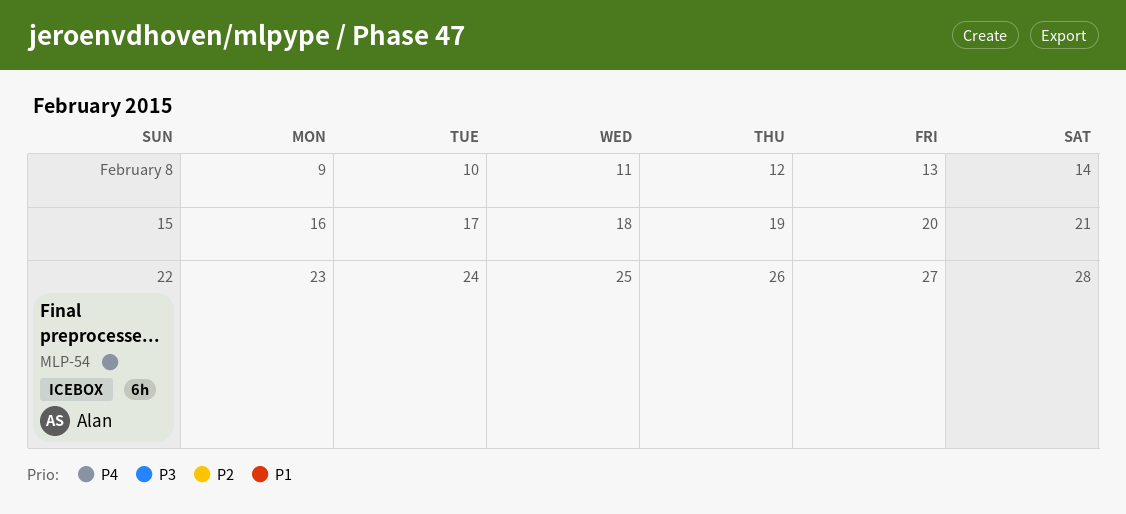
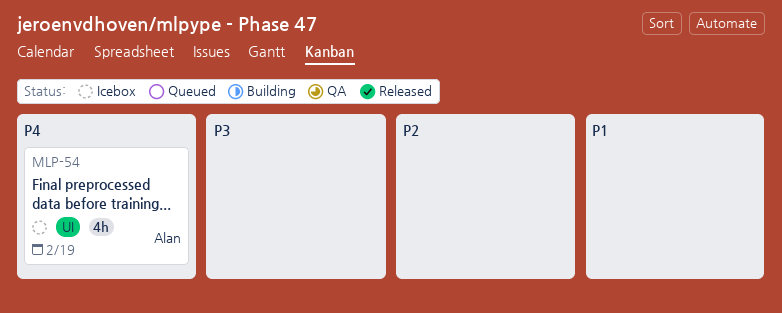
MLP-54, estimate: 6h -> 4h
MLP-54, due: Feb 22 -> Feb 19

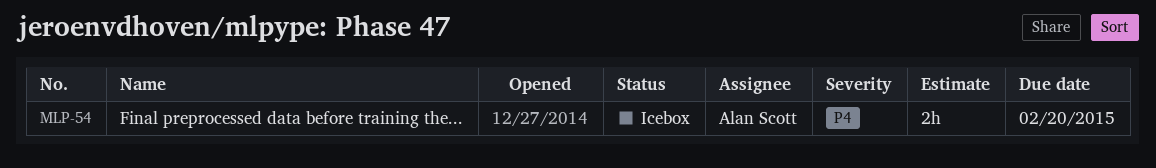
MLP-54, estimate: 4h -> 2h
MLP-54, due: Feb 19 -> Feb 20

